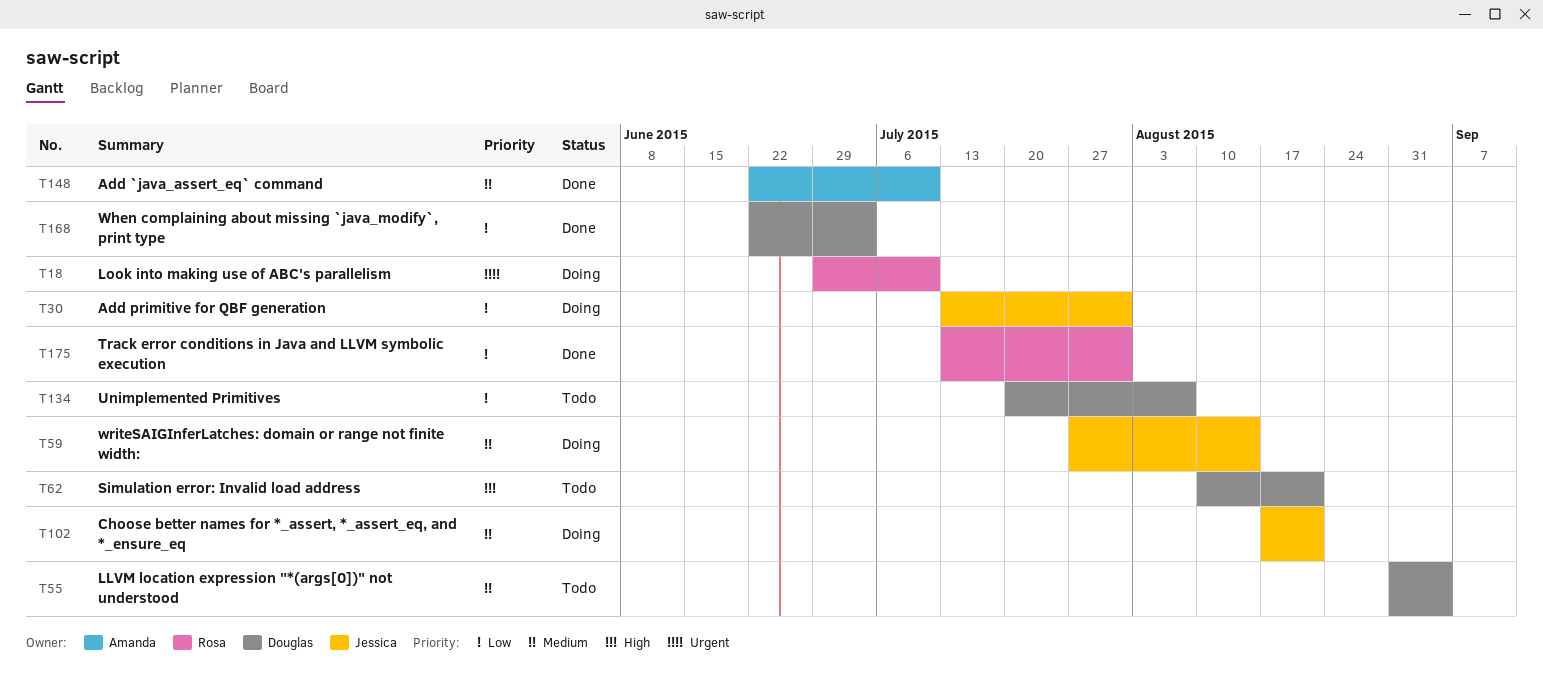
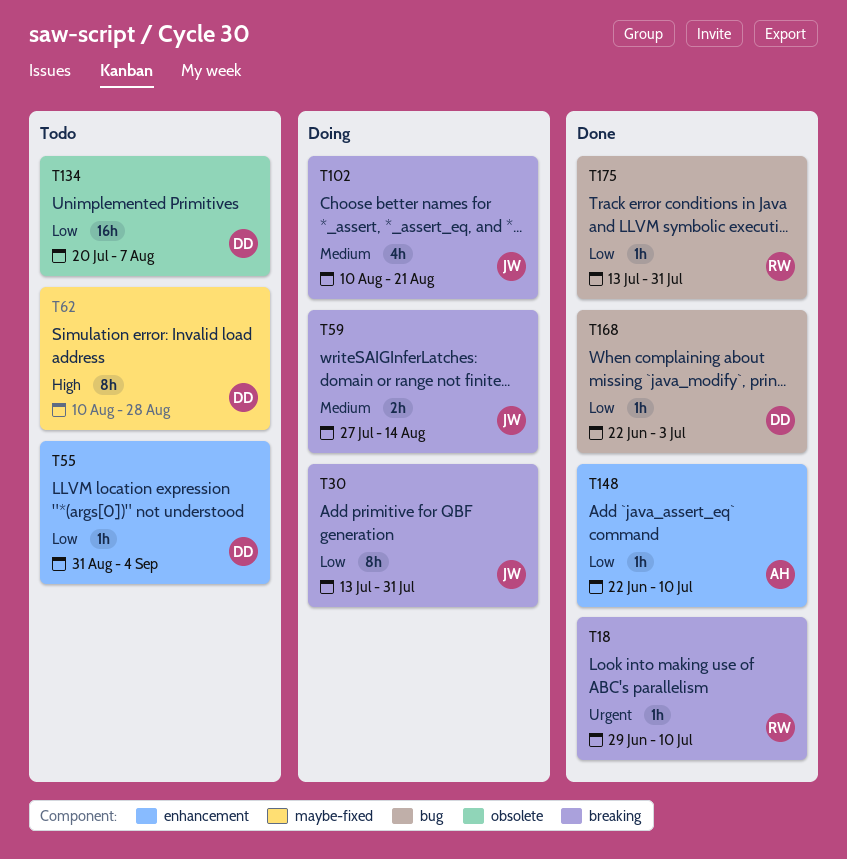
T18, status: Doing -> Done
T55, priority: Medium -> Low
T62, due: Aug 21 -> Aug 28
T102, start: Aug 17 -> Aug 10
T148, priority: Medium -> Low

